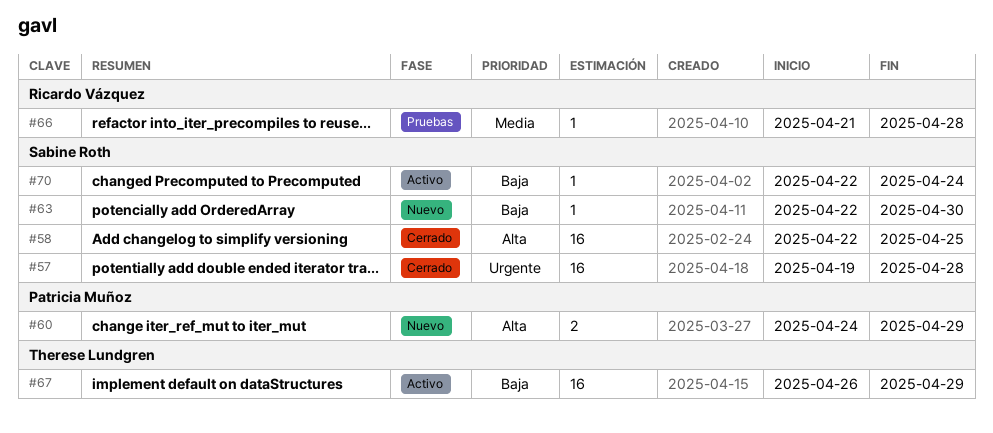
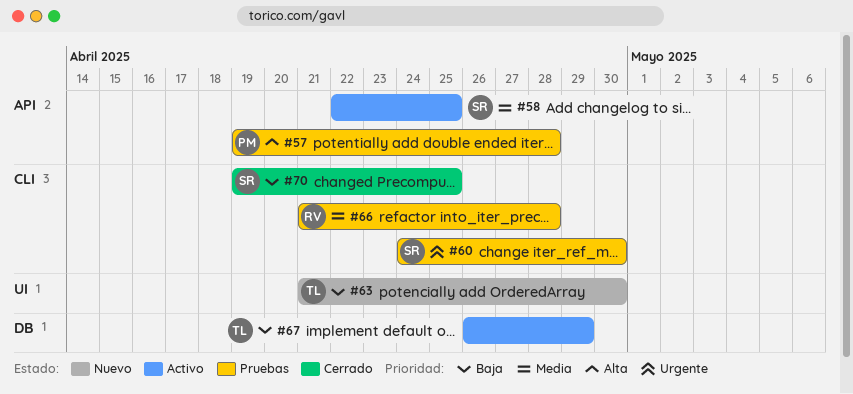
#57, status: Cerrado -> Pruebas
#57, owner: Sabine Roth -> Patricia Muñoz
#57, priority: Urgente -> Alta
#58, status: Cerrado -> Activo
#58, priority: Alta -> Media
#60, status: Nuevo -> Pruebas
#60, owner: Patricia Muñoz -> Sabine Roth
#60, priority: Alta -> Urgente
#60, due: Apr 29 -> Apr 30
#63, owner: Sabine Roth -> Therese Lundgren
#63, start: Apr 22 -> Apr 21
#70, status: Activo -> Cerrado
#70, start: Apr 22 -> Apr 19
#70, due: Apr 24 -> Apr 25

